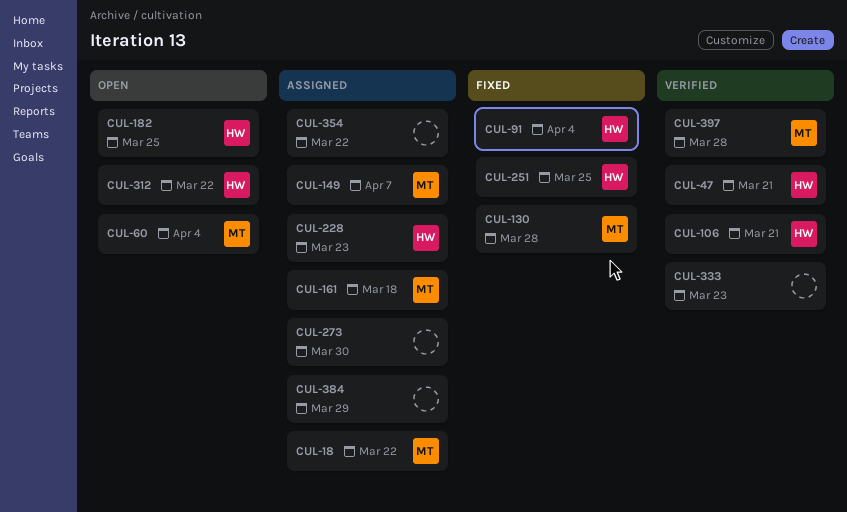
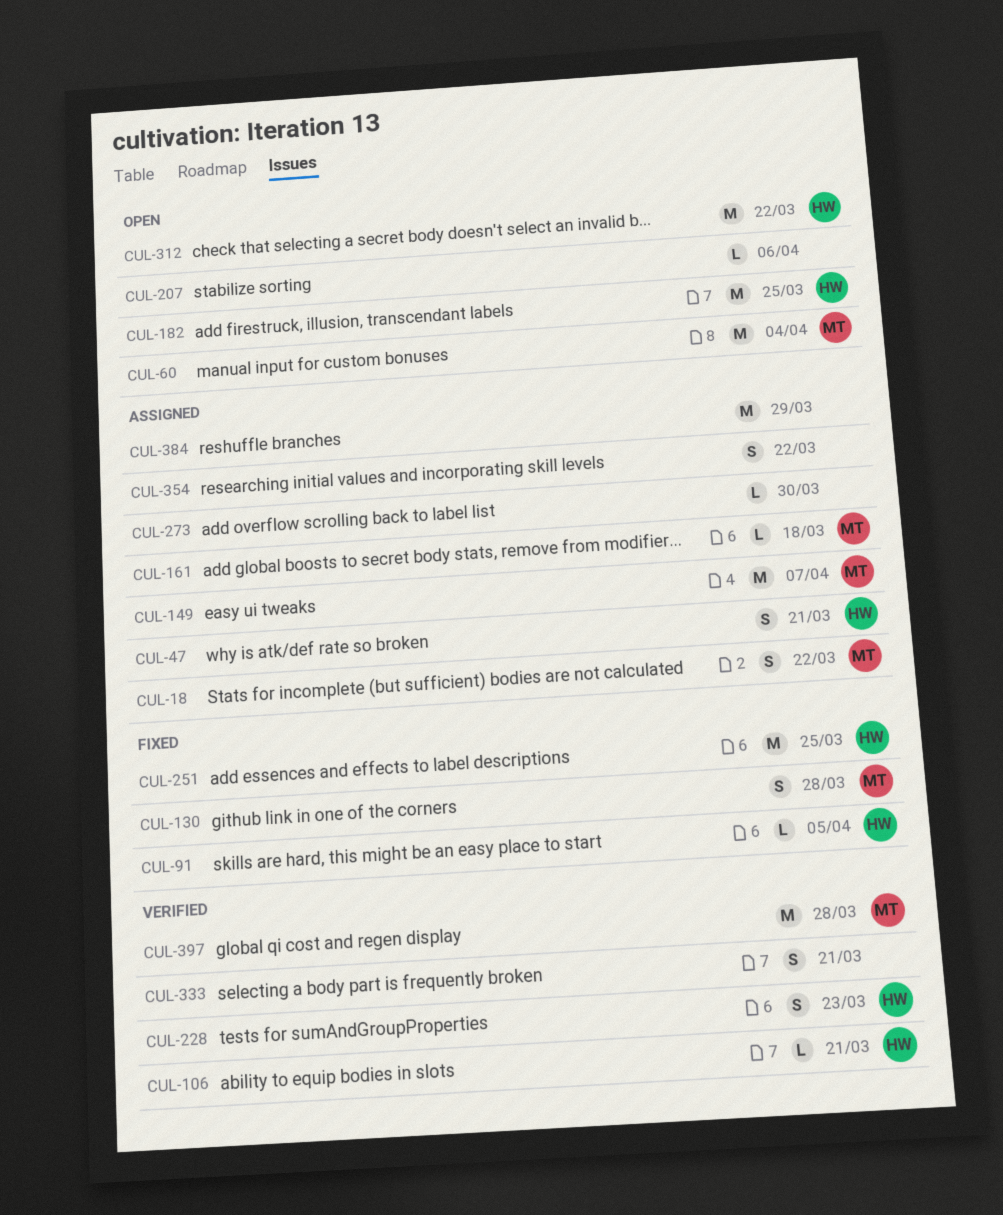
CUL-47, status: Verified -> Assigned
CUL-91, due: Apr 4 -> Apr 5
CUL-207: none -> present
CUL-228, status: Assigned -> Verified
CUL-333, due: Mar 23 -> Mar 21

